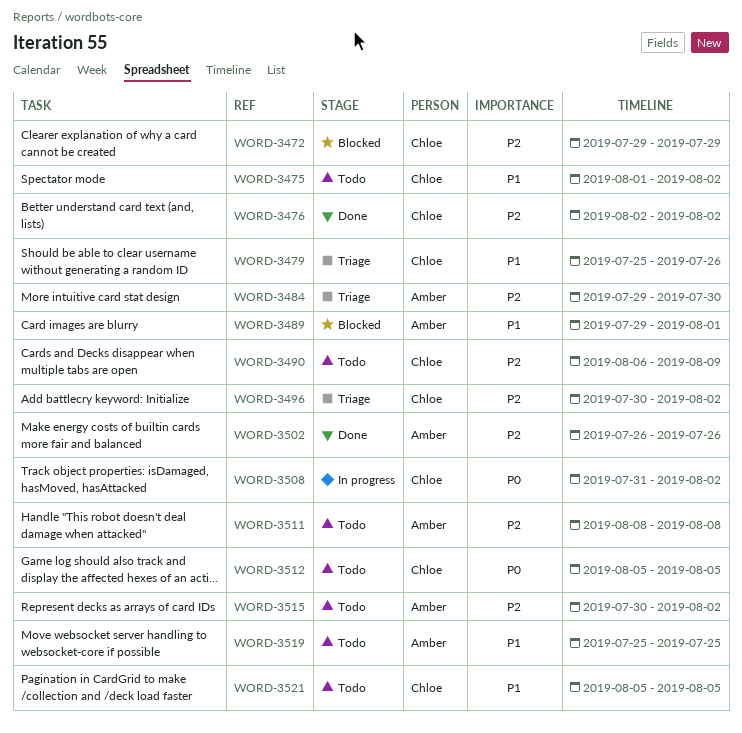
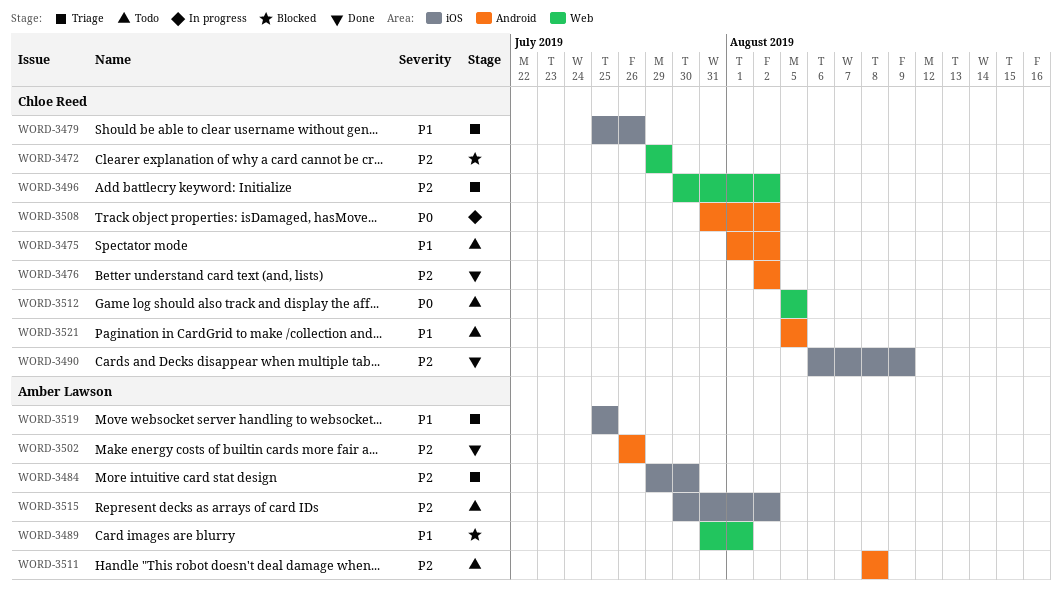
WORD-3489, start: Jul 29 -> Jul 31
WORD-3490, status: Todo -> Done
WORD-3519, status: Todo -> Triage

